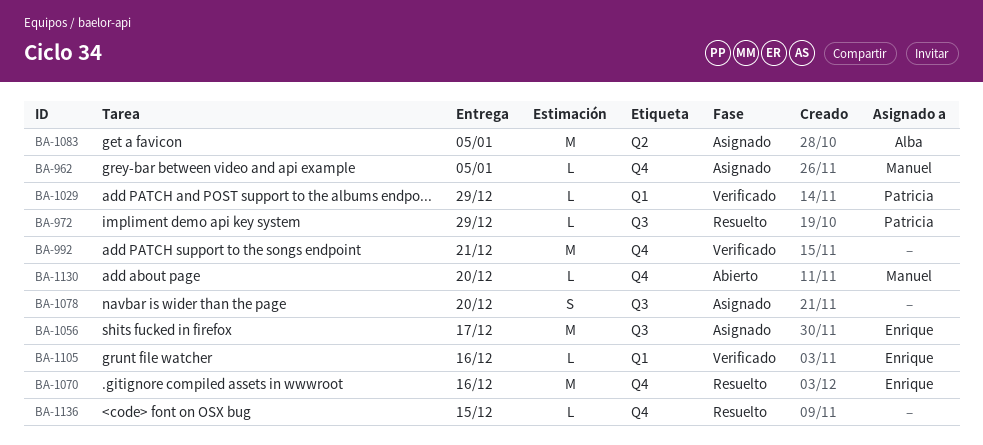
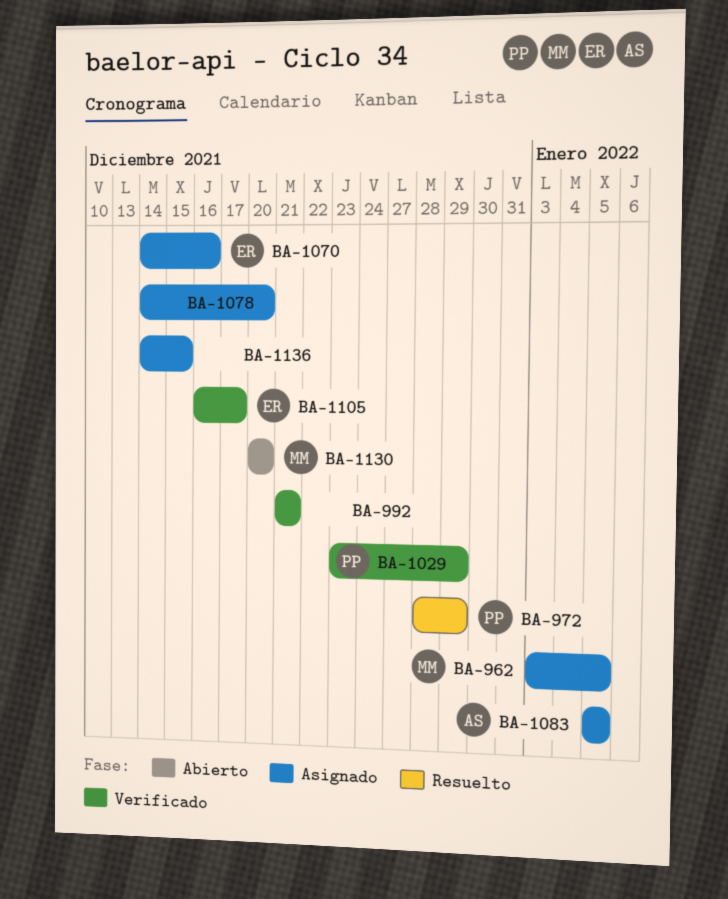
BA-1056: present -> none
BA-1070, status: Resuelto -> Asignado
BA-1105, due: Dec 16 -> Dec 17
BA-1136, status: Resuelto -> Asignado

